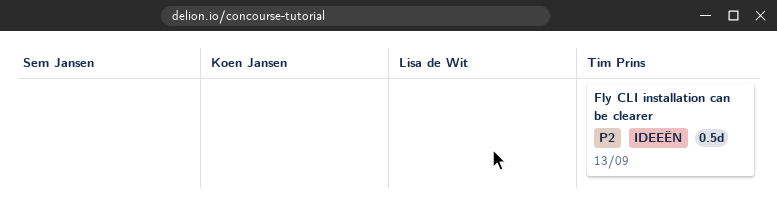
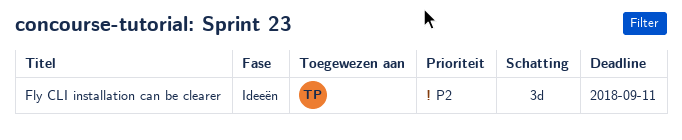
Fly CLI installation can be clearer, estimate: 0.5d -> 3d
Fly CLI installation can be clearer, due: Sep 13 -> Sep 11

